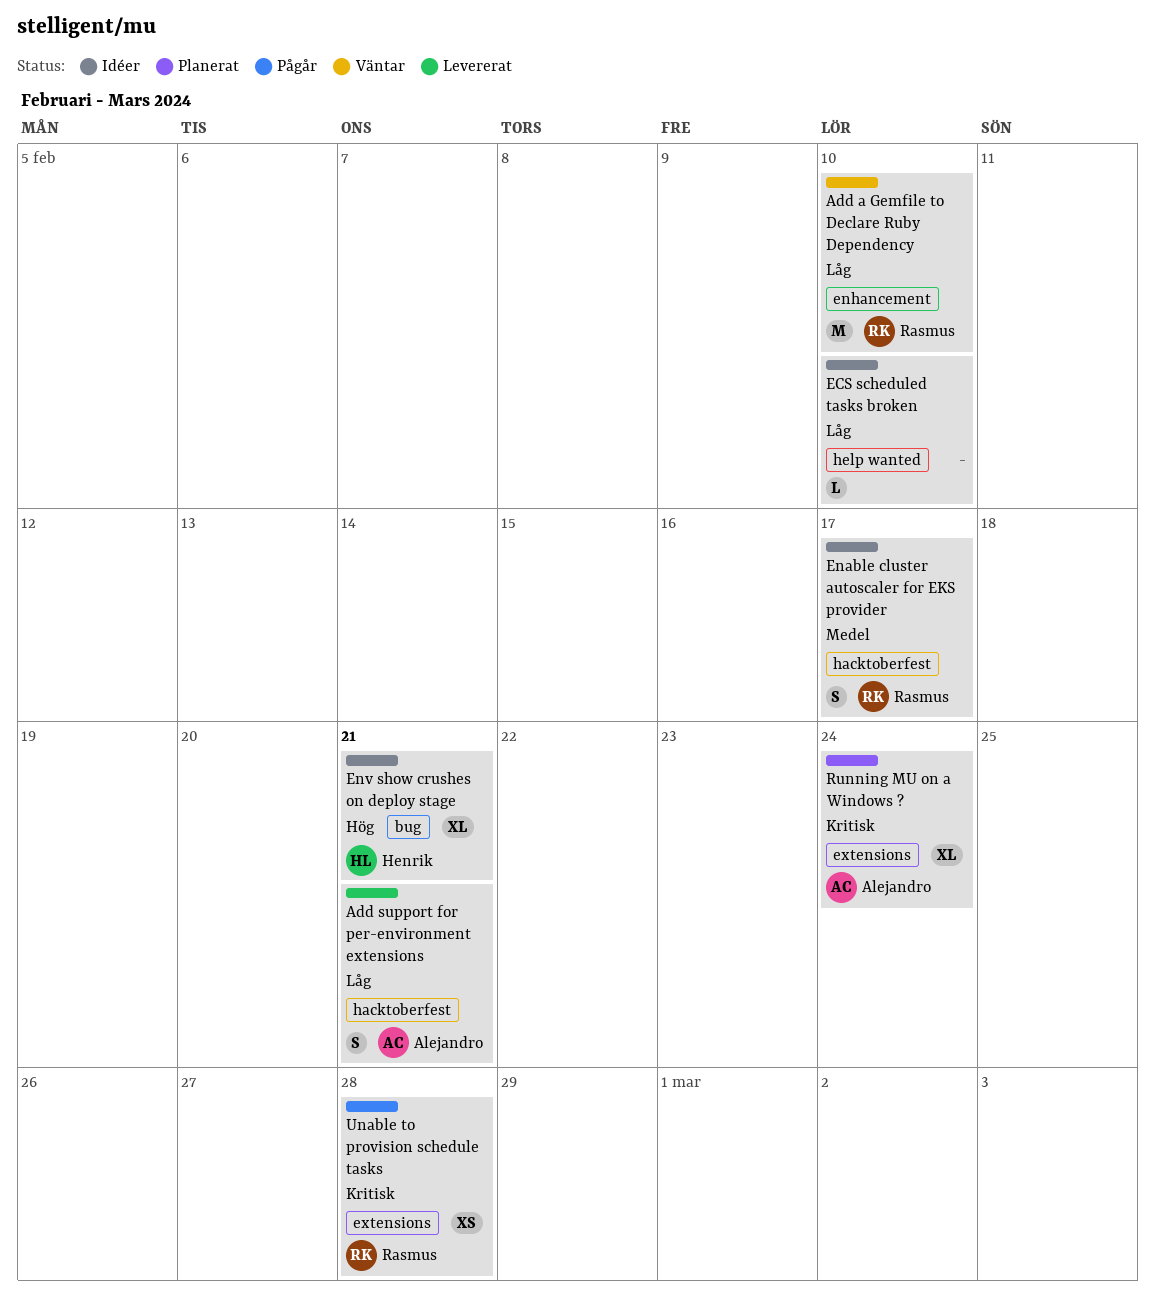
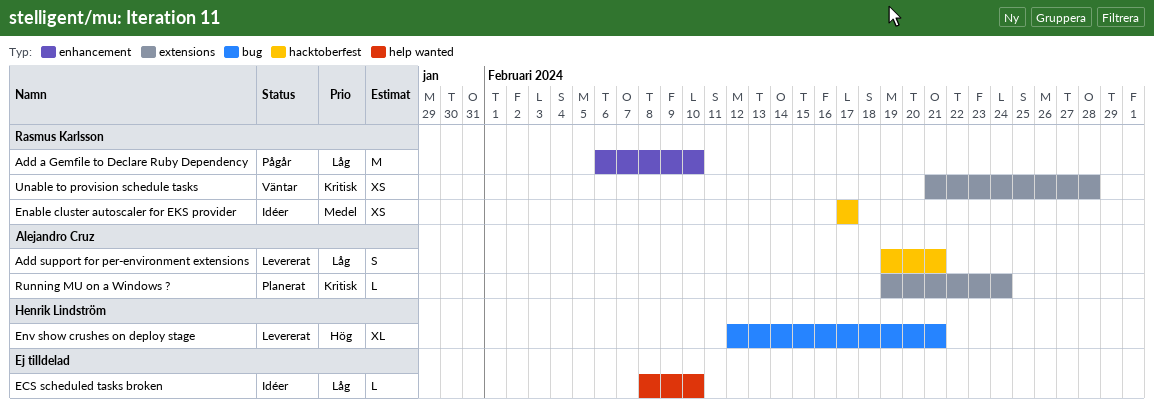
Add a Gemfile to Declare Ruby Dependency, status: Väntar -> Pågår
Enable cluster autoscaler for EKS provider, estimate: S -> XS
Env show crushes on deploy stage, status: Idéer -> Levererat
Running MU on a Windows ?, estimate: XL -> L
Unable to provision schedule tasks, status: Pågår -> Väntar

